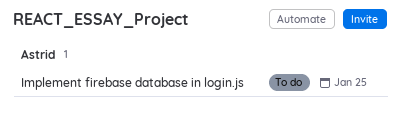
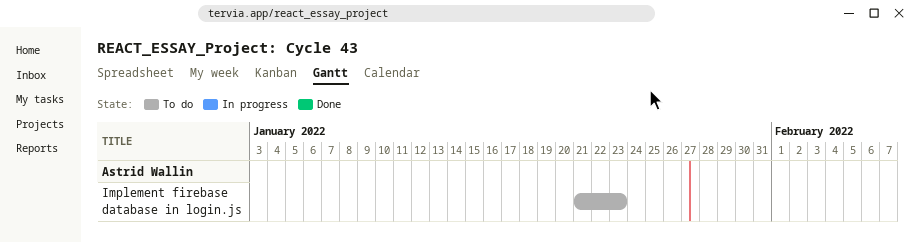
Implement firebase database in login.js, due: Jan 25 -> Jan 23

